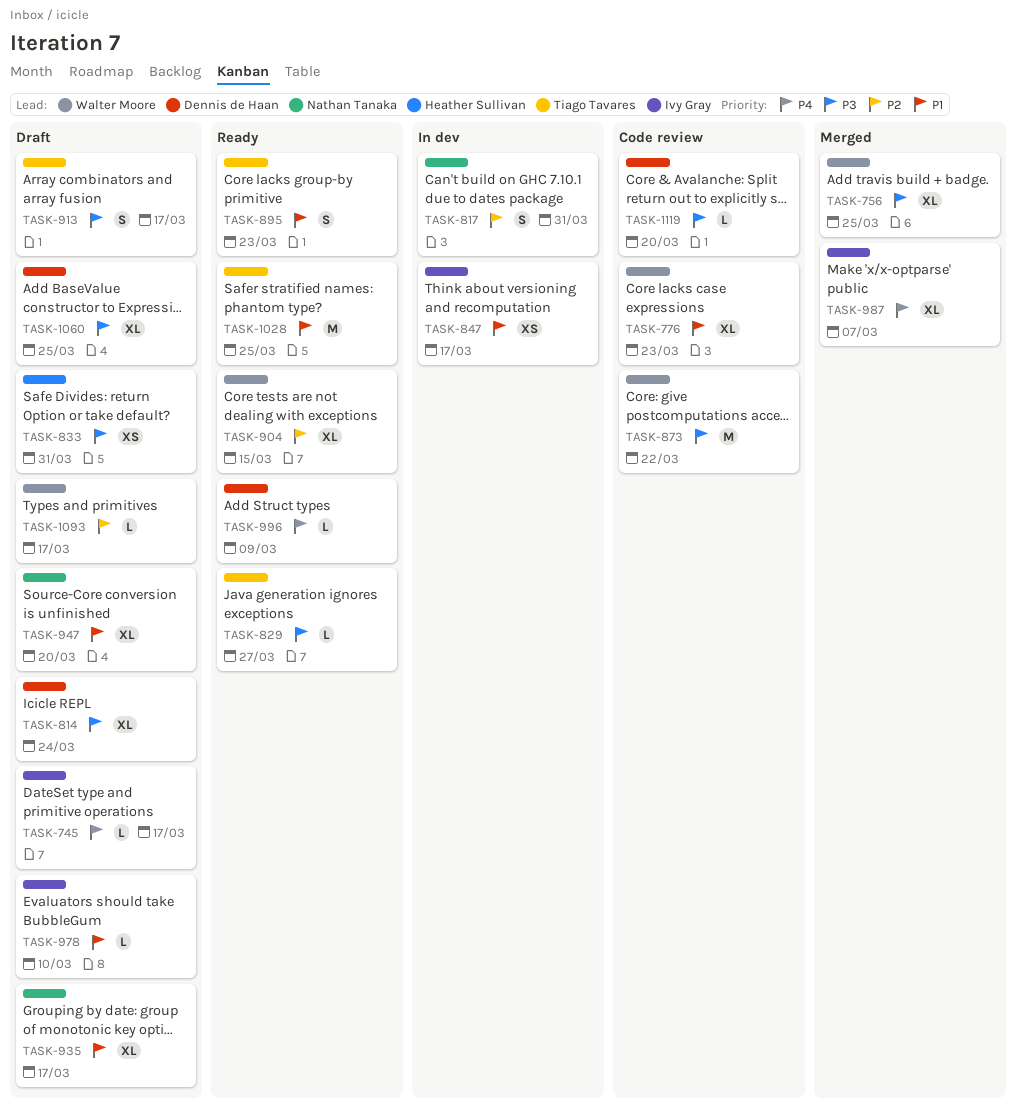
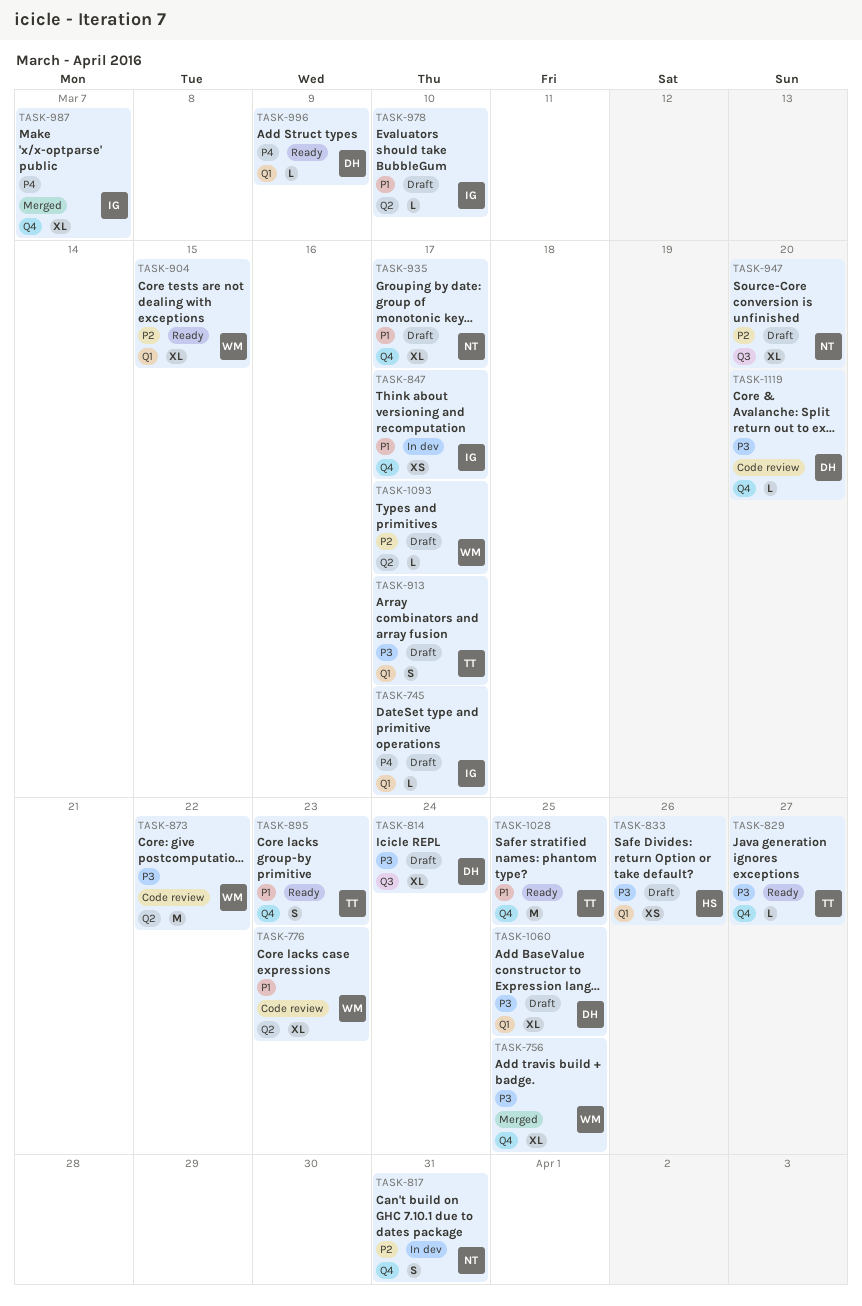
TASK-833, due: Mar 31 -> Mar 26
TASK-947, priority: P1 -> P2

